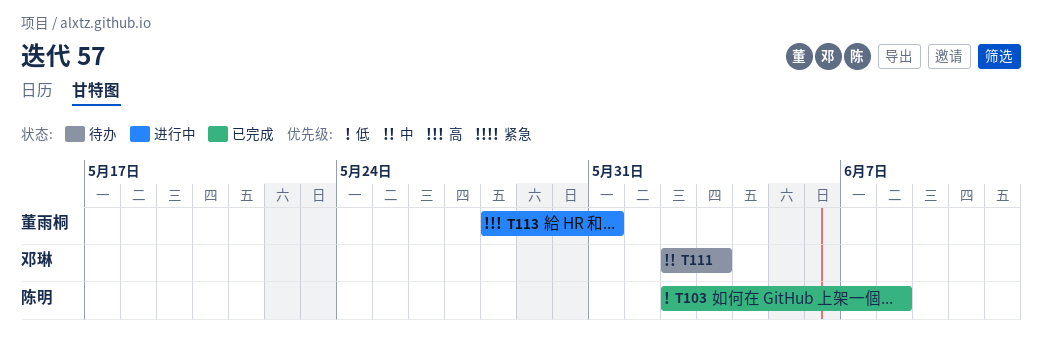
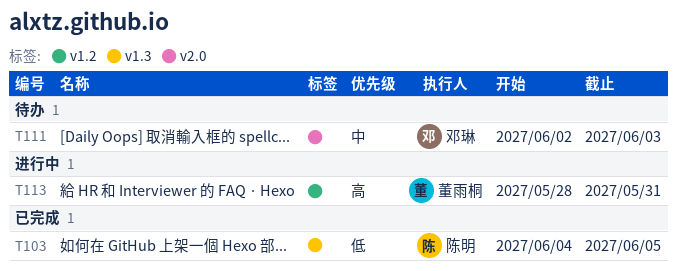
T103, start: Jun 2 -> Jun 4
T103, due: Jun 8 -> Jun 5

